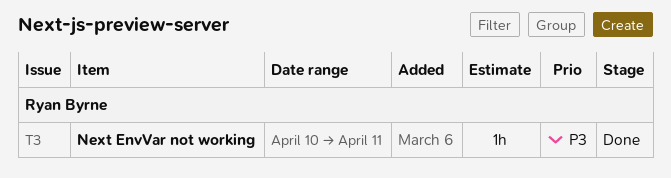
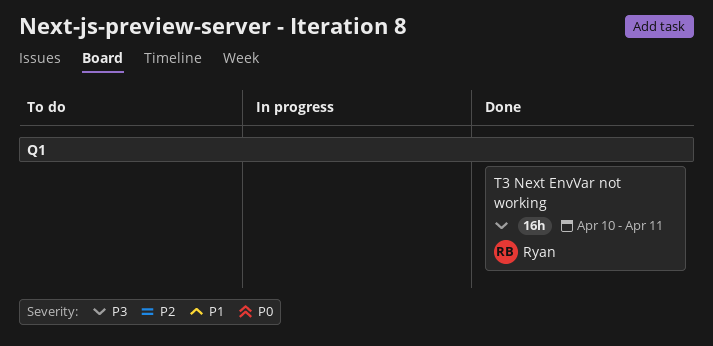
T3, estimate: 1h -> 16h

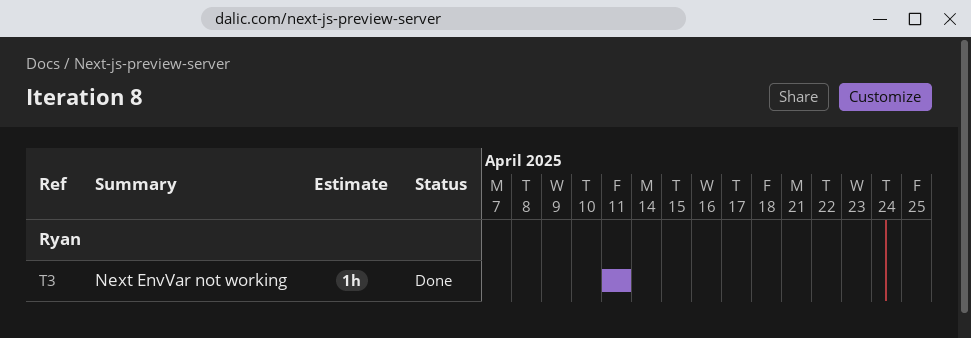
T3, estimate: 16h -> 1h
T3, start: Apr 10 -> Apr 11

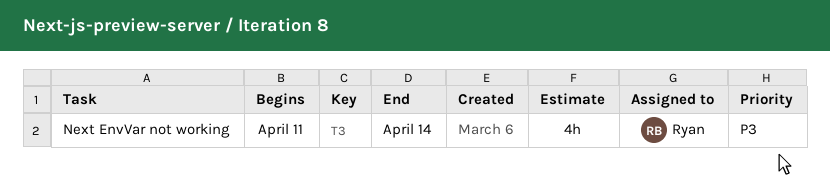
T3, estimate: 1h -> 4h
T3, due: Apr 11 -> Apr 14

